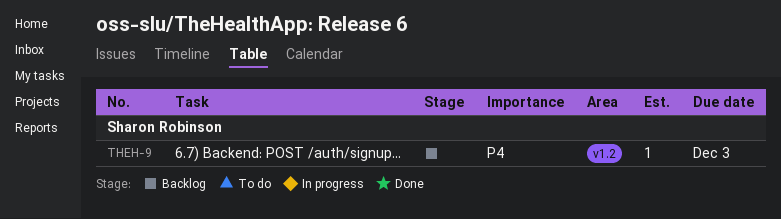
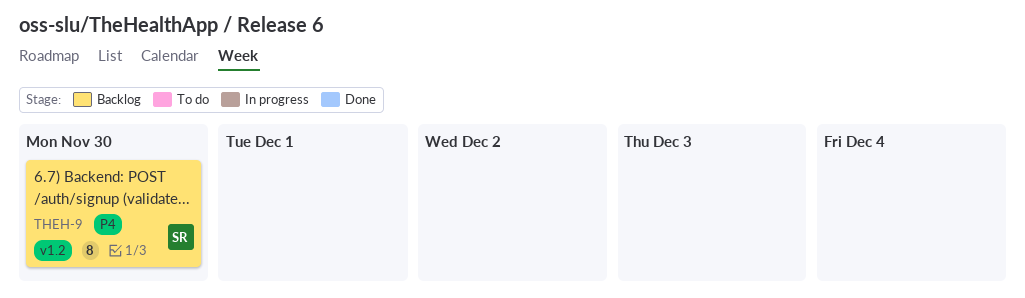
THEH-9, estimate: 1 -> 8
THEH-9, due: Dec 3 -> Nov 30

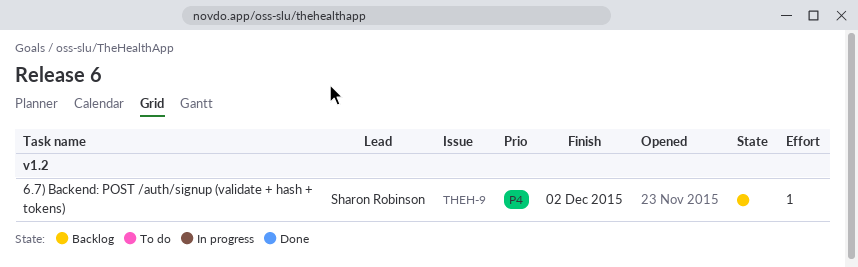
THEH-9, estimate: 8 -> 1
THEH-9, due: Nov 30 -> Dec 2

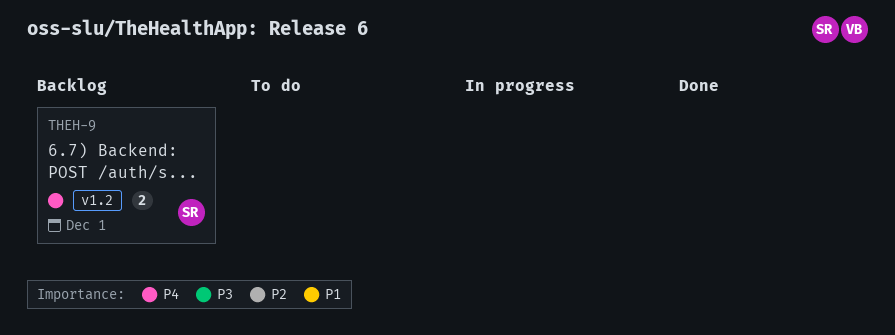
THEH-9, estimate: 1 -> 2
THEH-9, due: Dec 2 -> Dec 1

